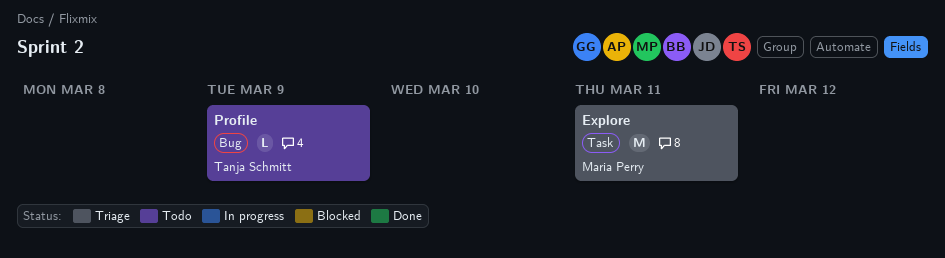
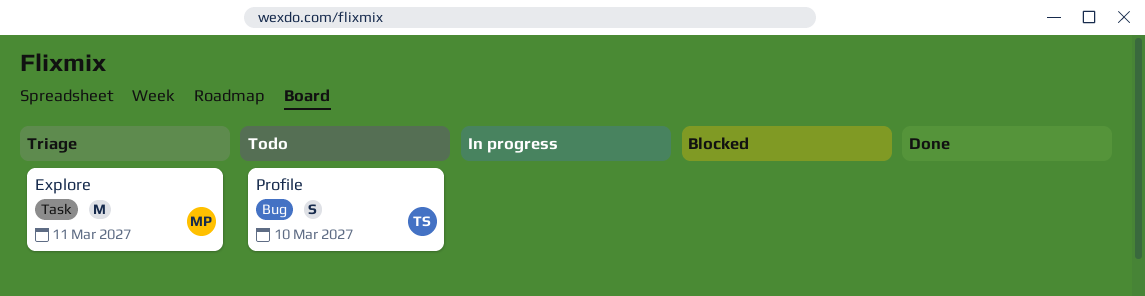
Profile, estimate: L -> S
Profile, due: Mar 9 -> Mar 10

